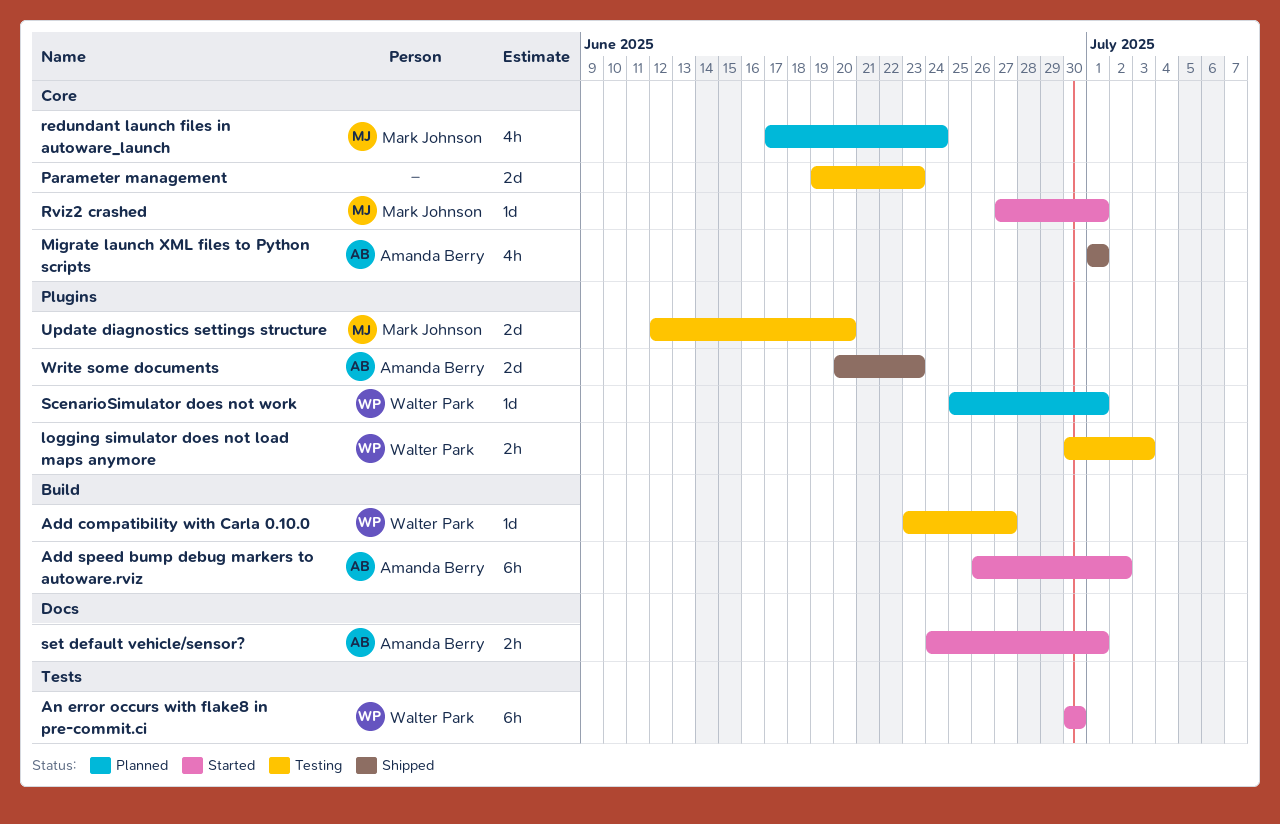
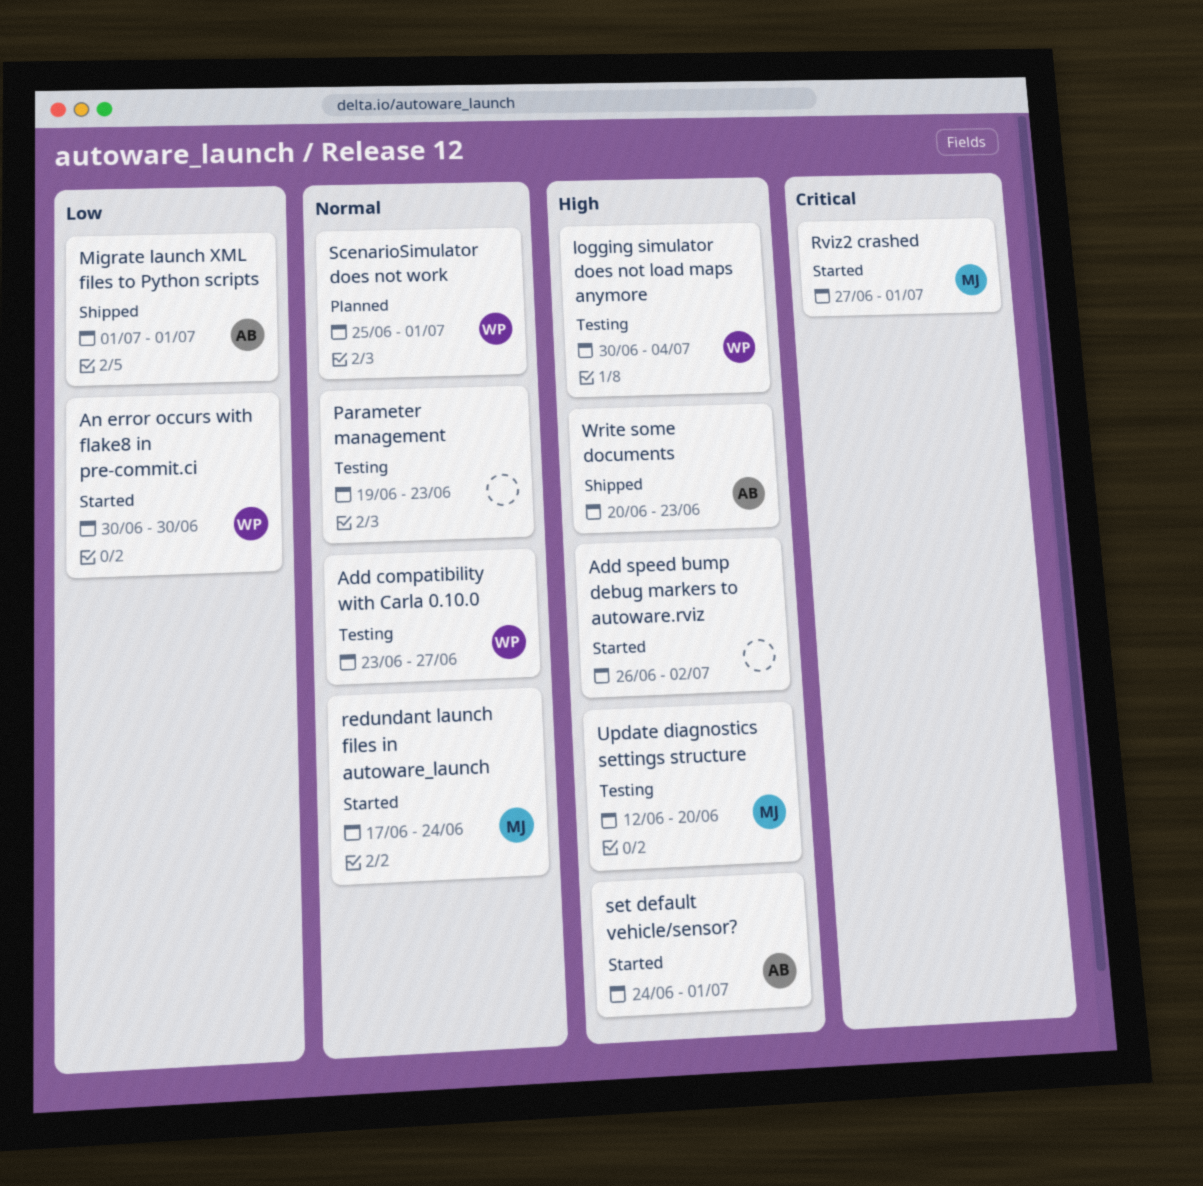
Add speed bump debug markers to autoware.rviz, owner: Amanda Berry -> none
logging simulator does not load maps anymore, due: Jul 3 -> Jul 4
redundant launch files in autoware_launch, status: Planned -> Started

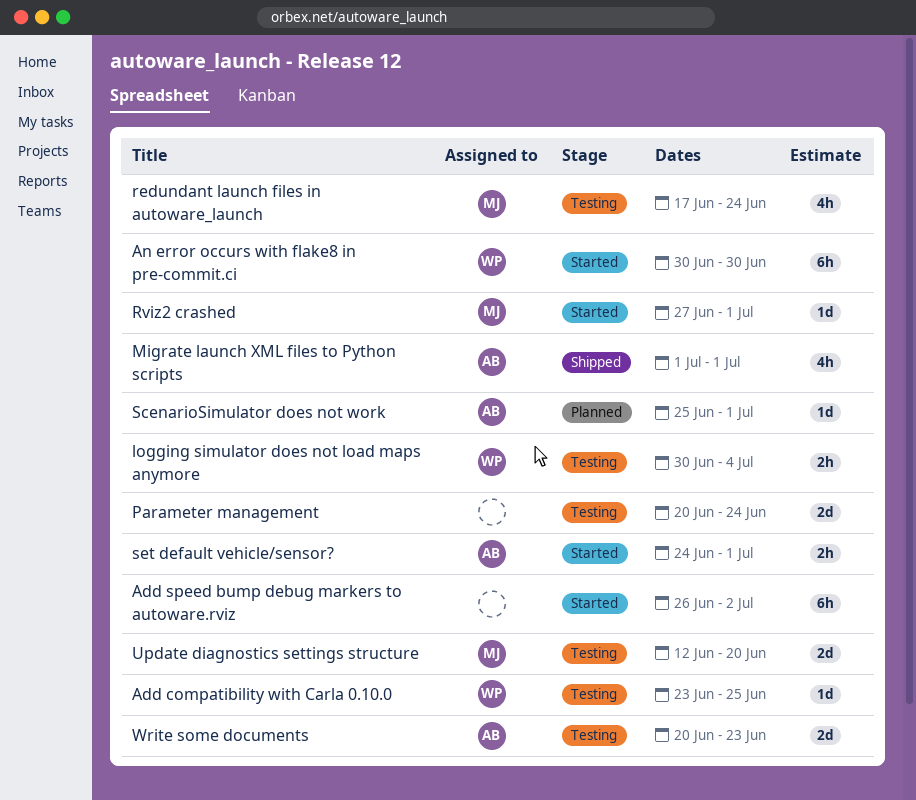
Add compatibility with Carla 0.10.0, due: Jun 27 -> Jun 25
Parameter management, start: Jun 19 -> Jun 20
Parameter management, due: Jun 23 -> Jun 24
redundant launch files in autoware_launch, status: Started -> Testing
ScenarioSimulator does not work, owner: WP -> AB
Write some documents, status: Shipped -> Testing

